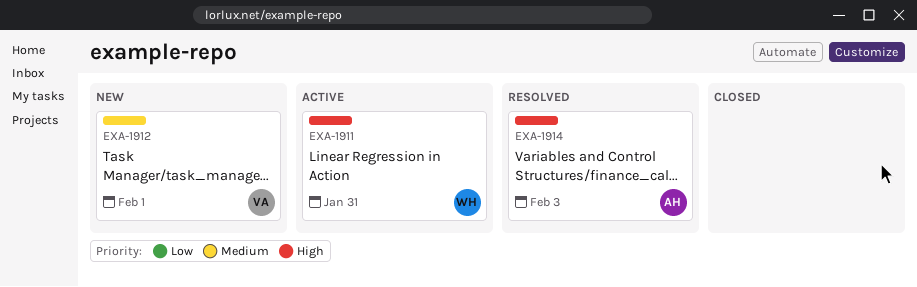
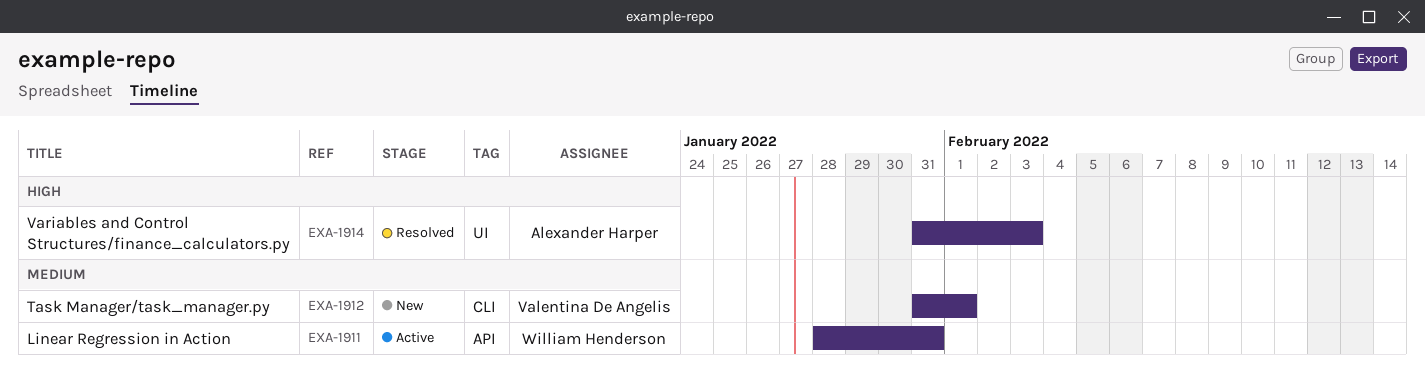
EXA-1911, priority: High -> Medium

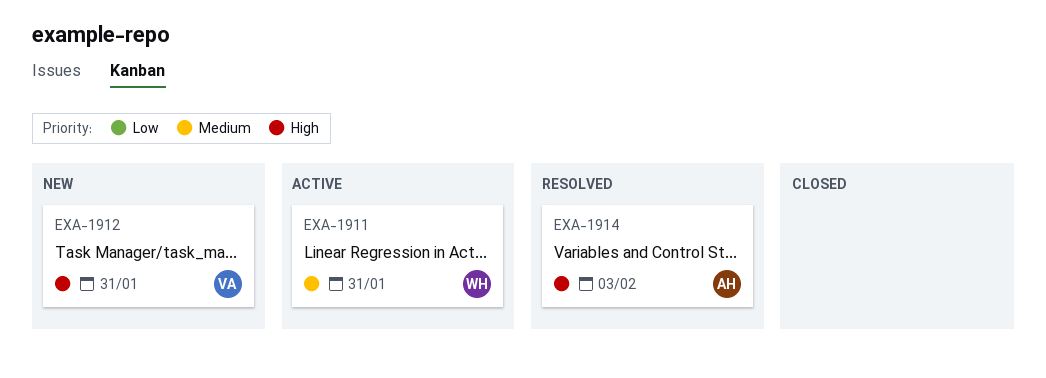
EXA-1912, priority: Medium -> High
EXA-1912, due: Feb 1 -> Jan 31

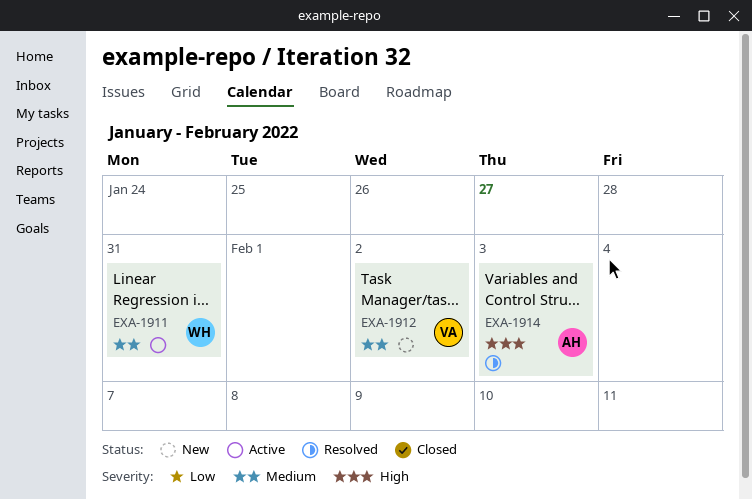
EXA-1912, priority: High -> Medium
EXA-1912, due: Jan 31 -> Feb 2

